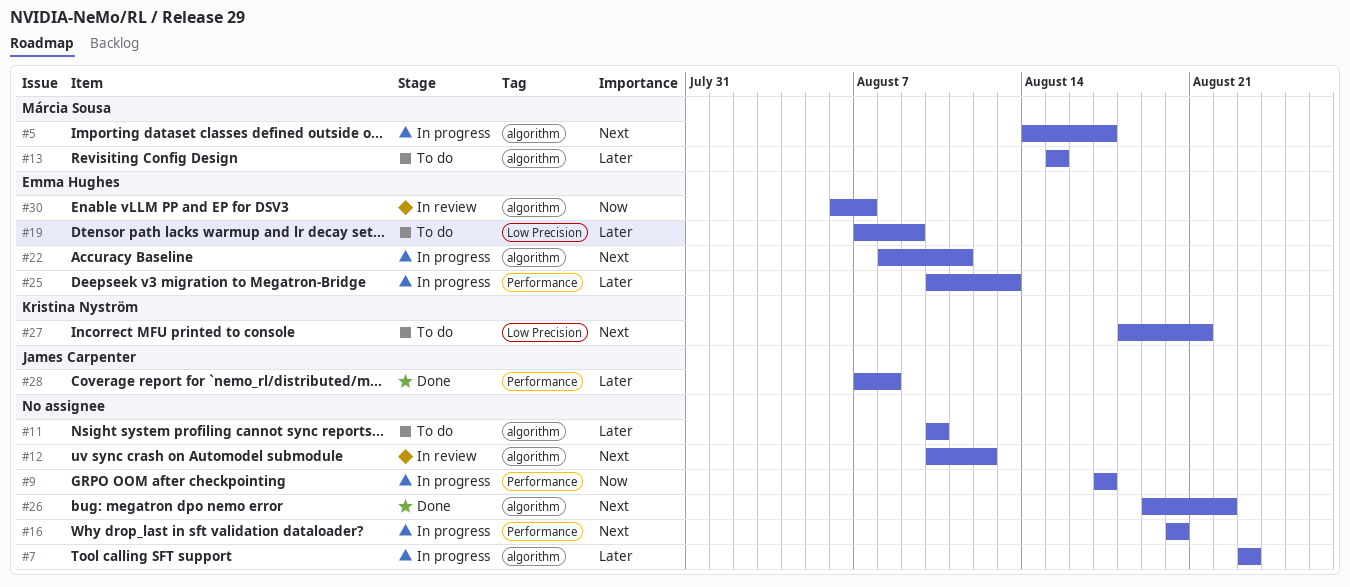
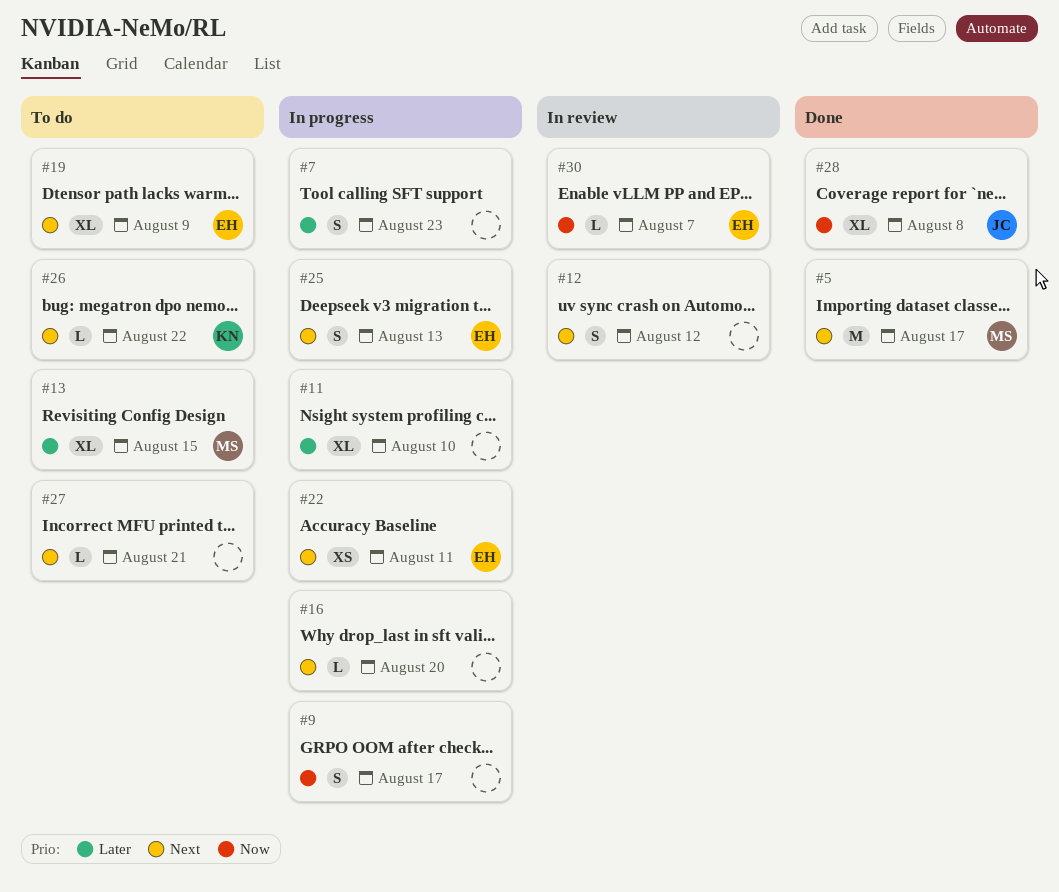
#5, status: In progress -> Done
#11, status: To do -> In progress
#19, priority: Later -> Next
#25, priority: Later -> Next
#26, status: Done -> To do
#26, owner: none -> Kristina Nyström
#27, owner: Kristina Nyström -> none
#28, priority: Later -> Now

